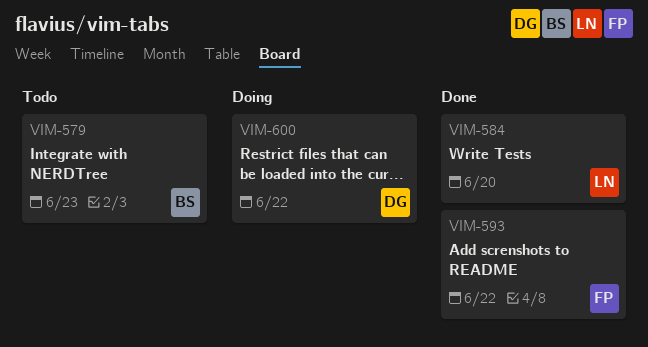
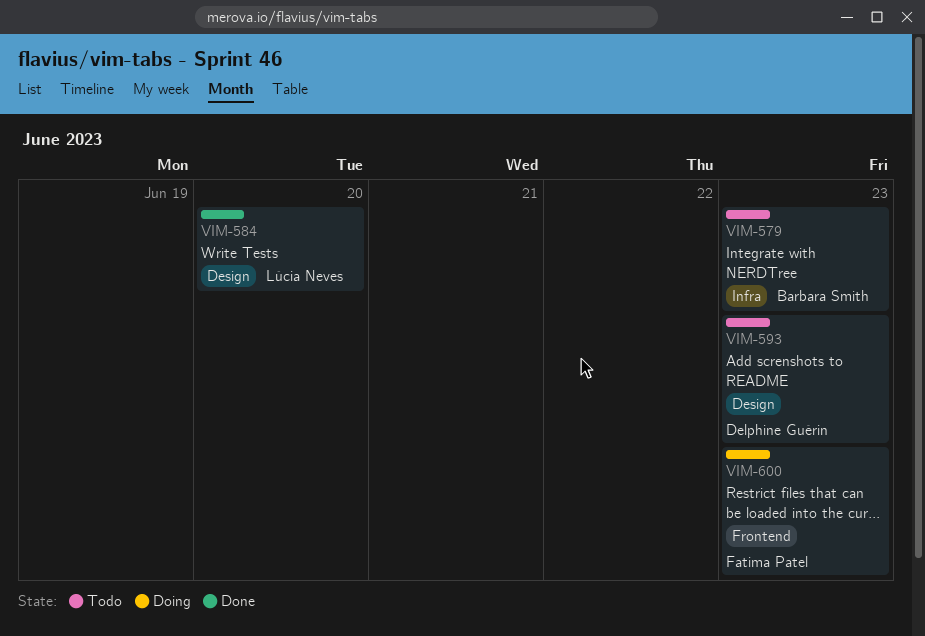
VIM-593, status: Done -> Todo
VIM-593, owner: Fatima Patel -> Delphine Guérin
VIM-593, due: Jun 22 -> Jun 23
VIM-600, owner: Delphine Guérin -> Fatima Patel
VIM-600, due: Jun 22 -> Jun 23

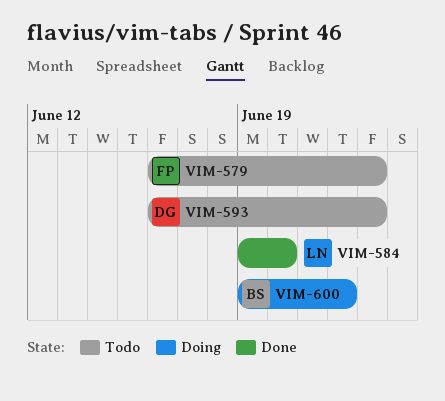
VIM-579, owner: Barbara Smith -> Fatima Patel
VIM-600, owner: Fatima Patel -> Barbara Smith
VIM-600, due: Jun 23 -> Jun 22

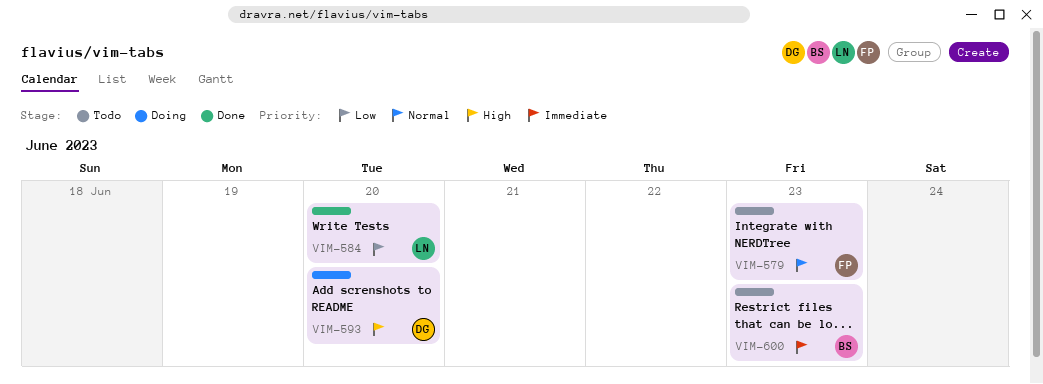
VIM-593, status: Todo -> Doing
VIM-593, due: Jun 23 -> Jun 20
VIM-600, status: Doing -> Todo
VIM-600, due: Jun 22 -> Jun 23

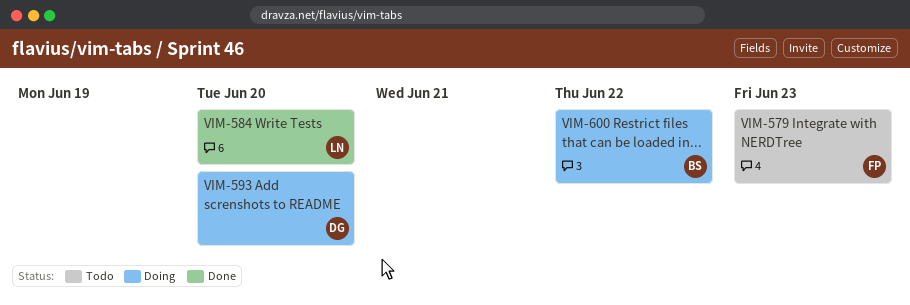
VIM-600, status: Todo -> Doing
VIM-600, due: Jun 23 -> Jun 22

